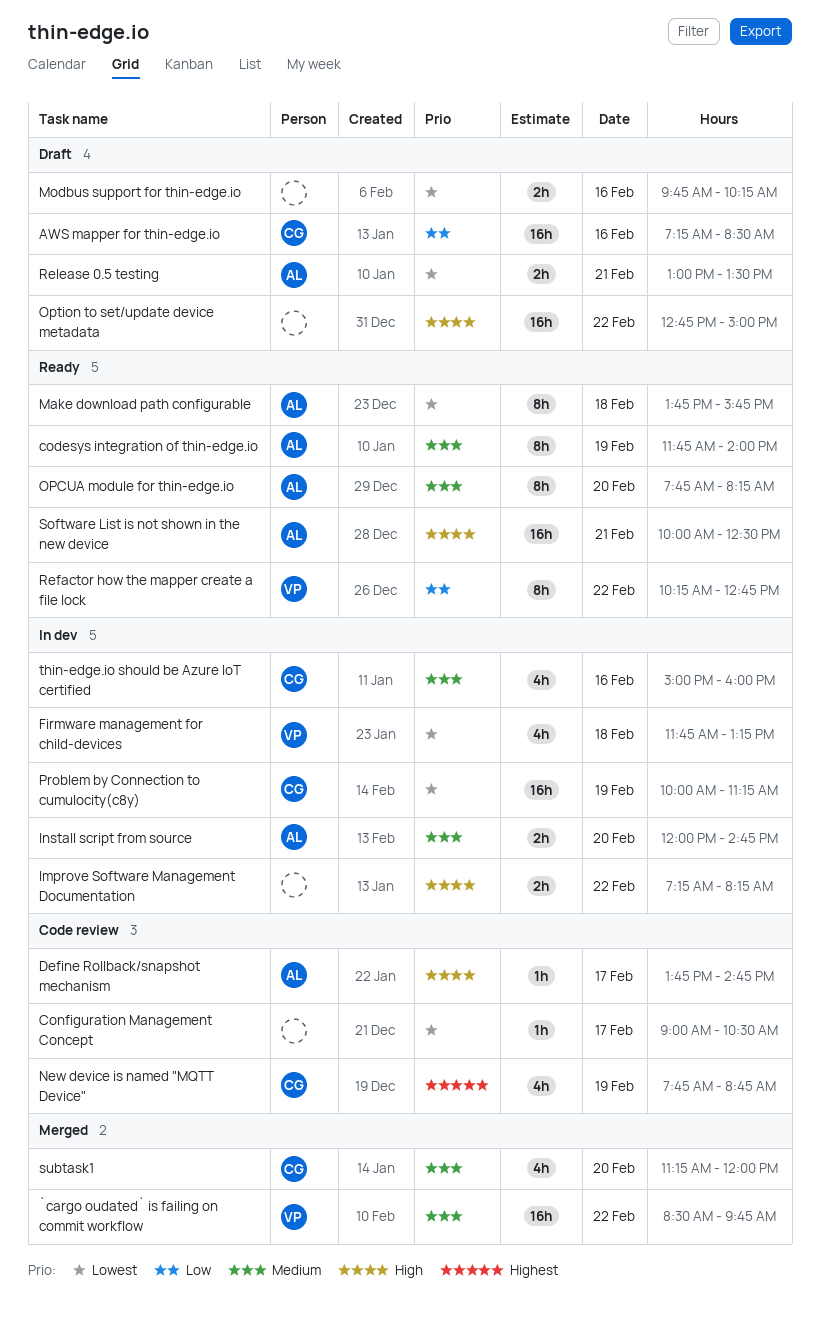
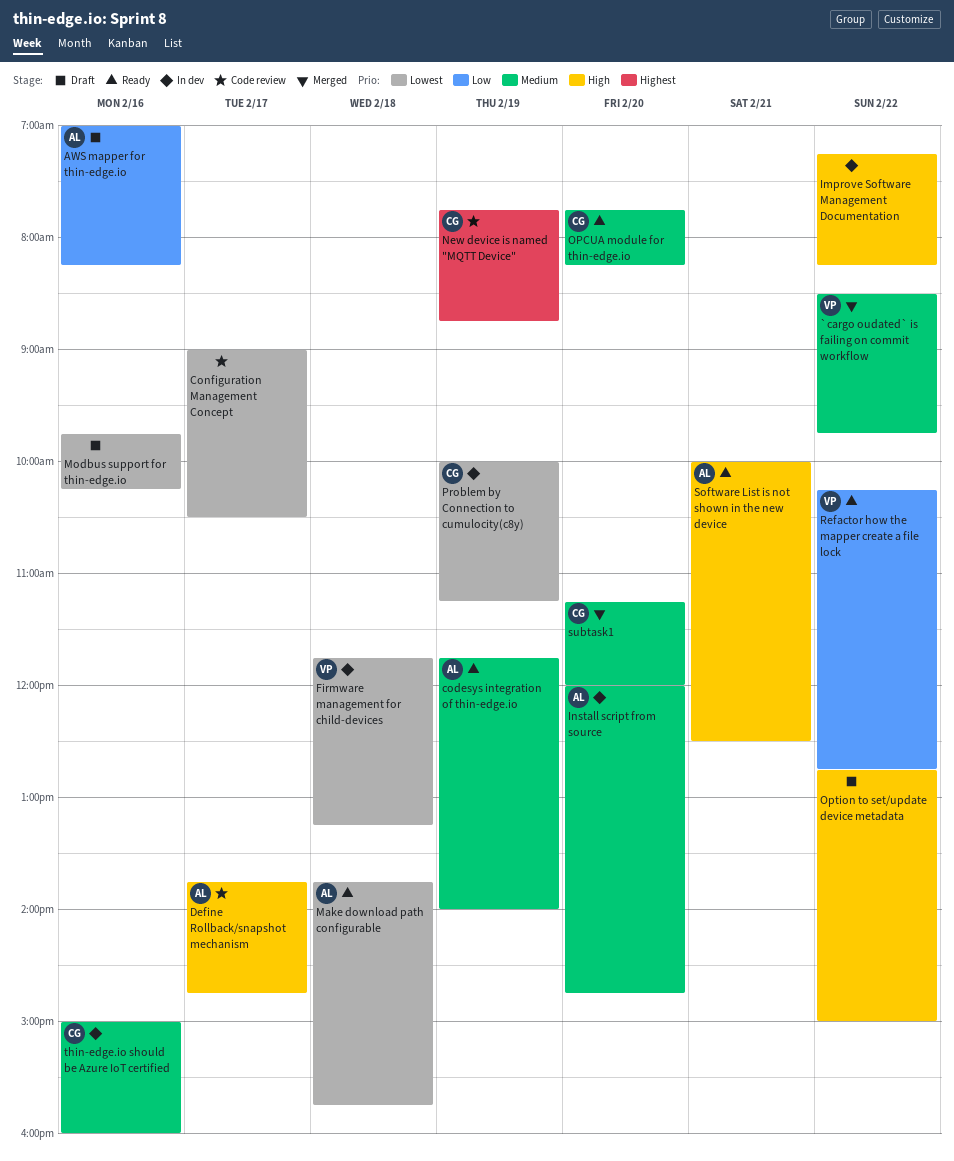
AWS mapper for thin-edge.io, owner: CG -> AL
AWS mapper for thin-edge.io, begins: 07:15 -> 07:00
AWS mapper for thin-edge.io, ends: 08:30 -> 08:15
OPCUA module for thin-edge.io, owner: AL -> CG
Release 0.5 testing: present -> none

